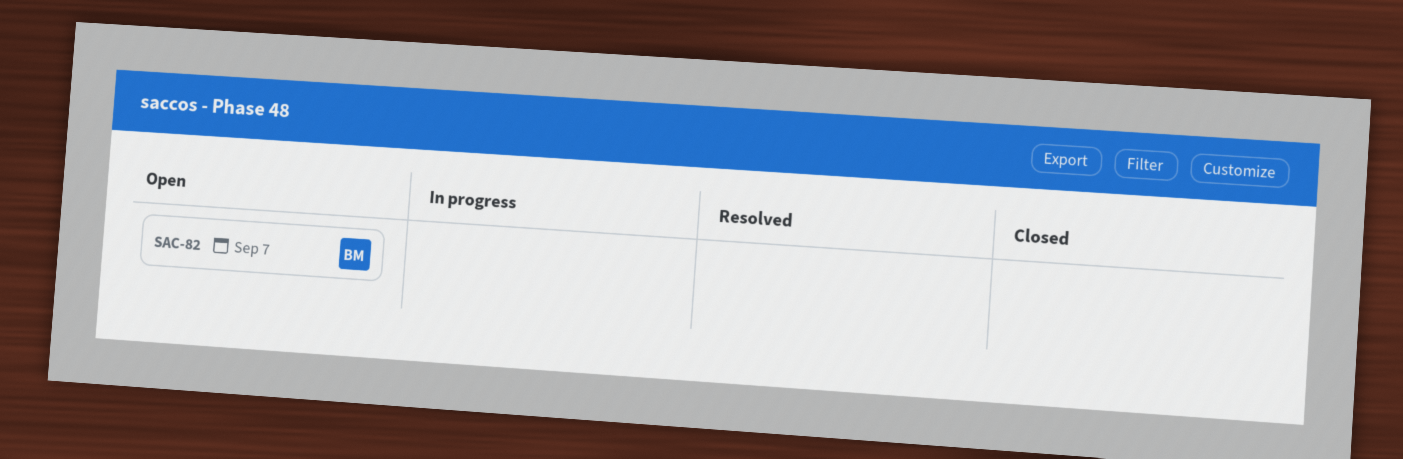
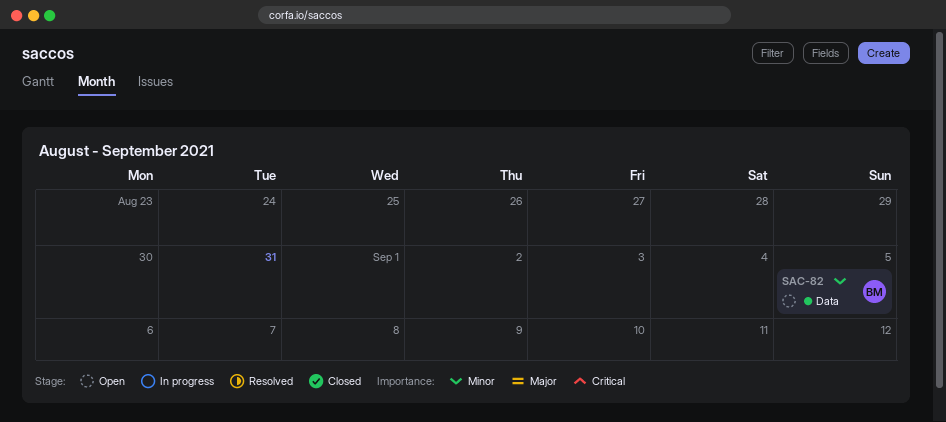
SAC-82, due: Sep 7 -> Sep 5

